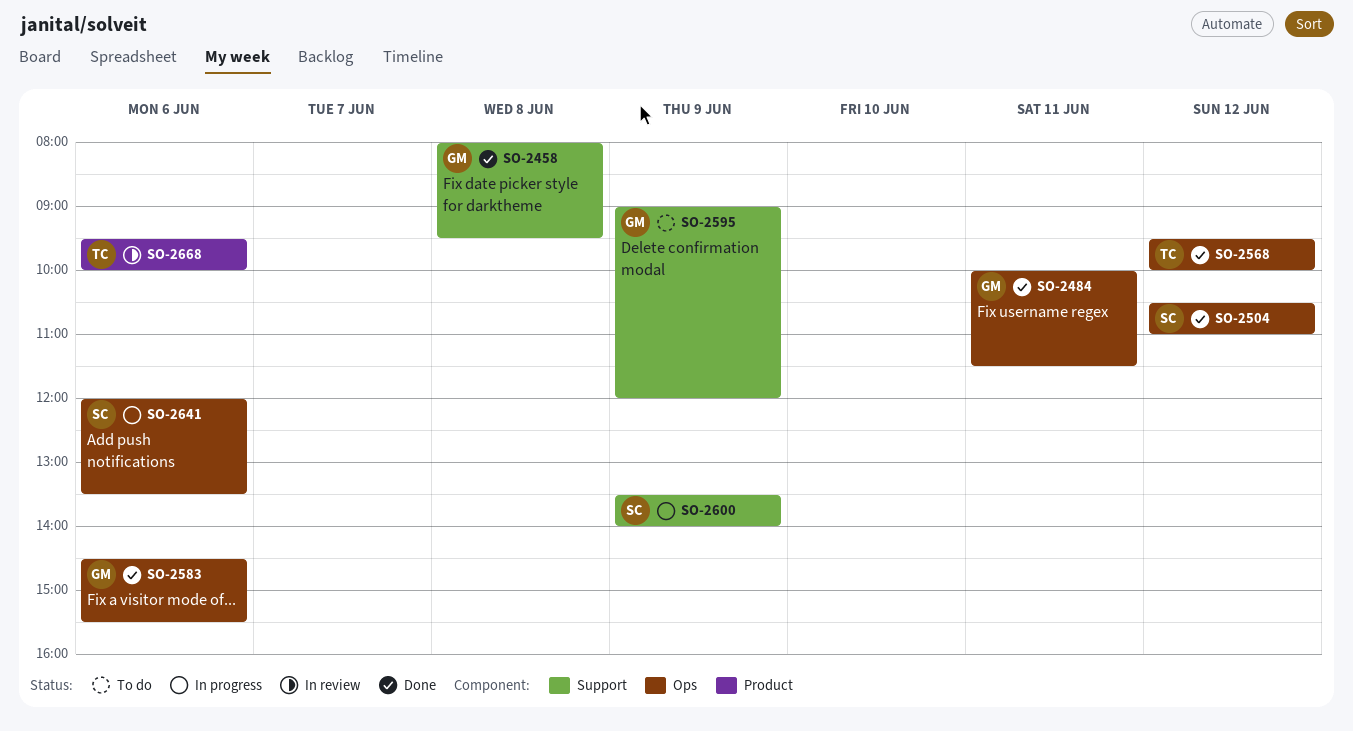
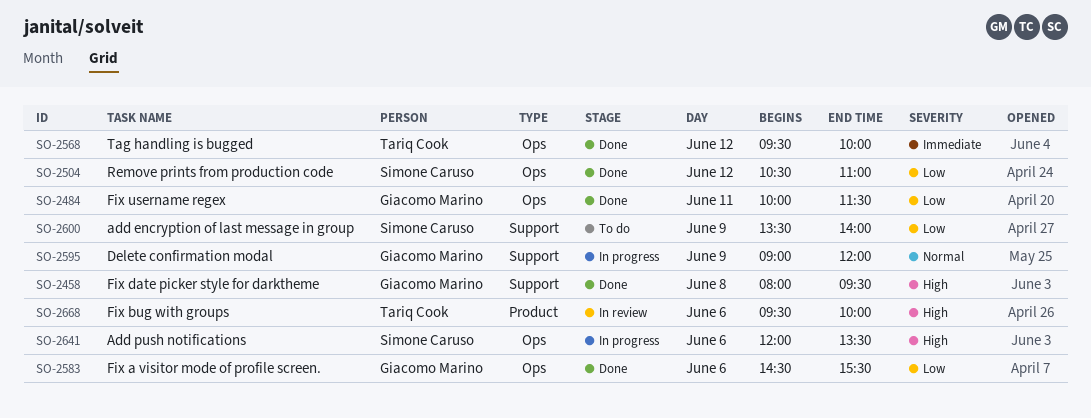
SO-2595, status: To do -> In progress
SO-2600, status: In progress -> To do

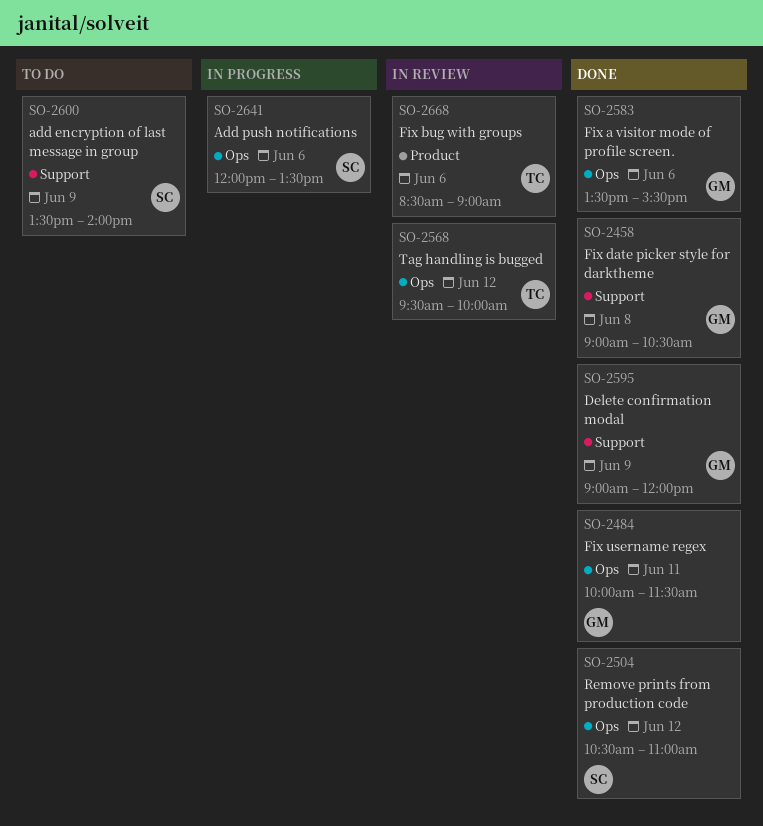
SO-2458, begins: 08:00 -> 09:00
SO-2458, ends: 09:30 -> 10:30
SO-2568, status: Done -> In review
SO-2583, begins: 14:30 -> 13:30
SO-2595, status: In progress -> Done
SO-2668, begins: 09:30 -> 08:30
SO-2668, ends: 10:00 -> 09:00

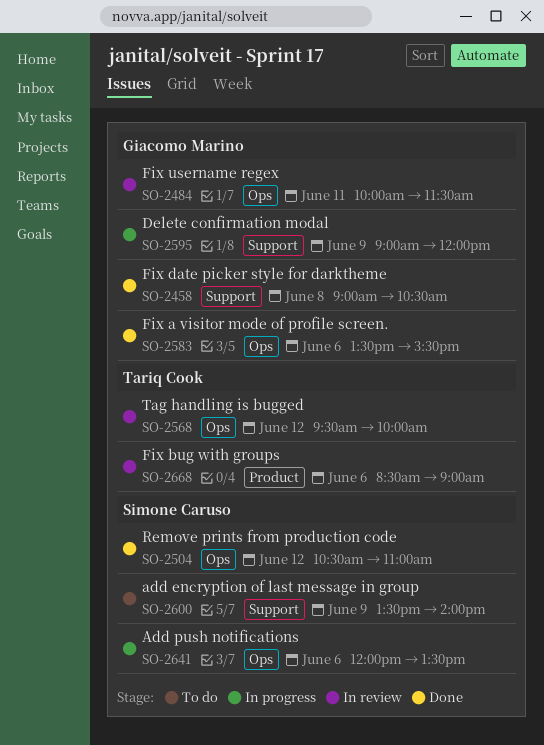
SO-2484, status: Done -> In review
SO-2595, status: Done -> In progress

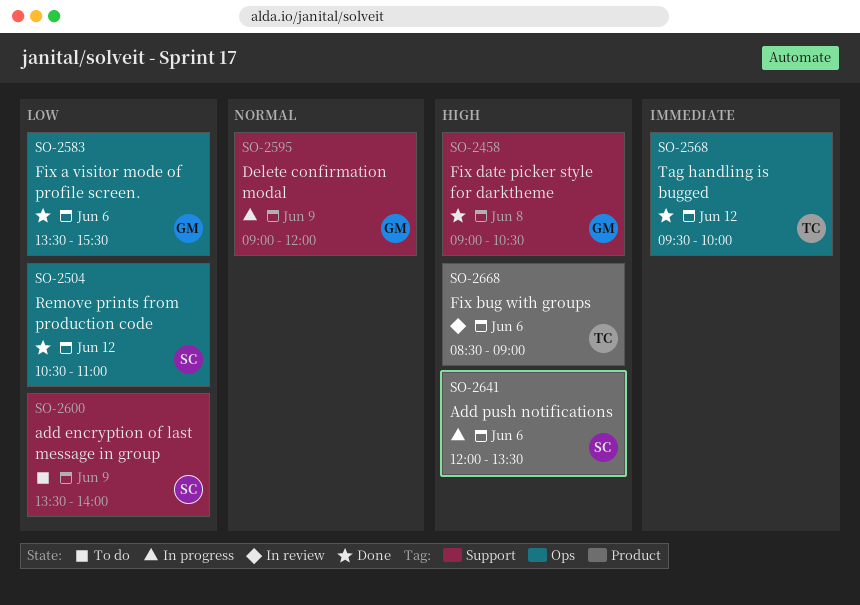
SO-2484: present -> none
SO-2568, status: In review -> Done
SO-2641, label: Ops -> Product

